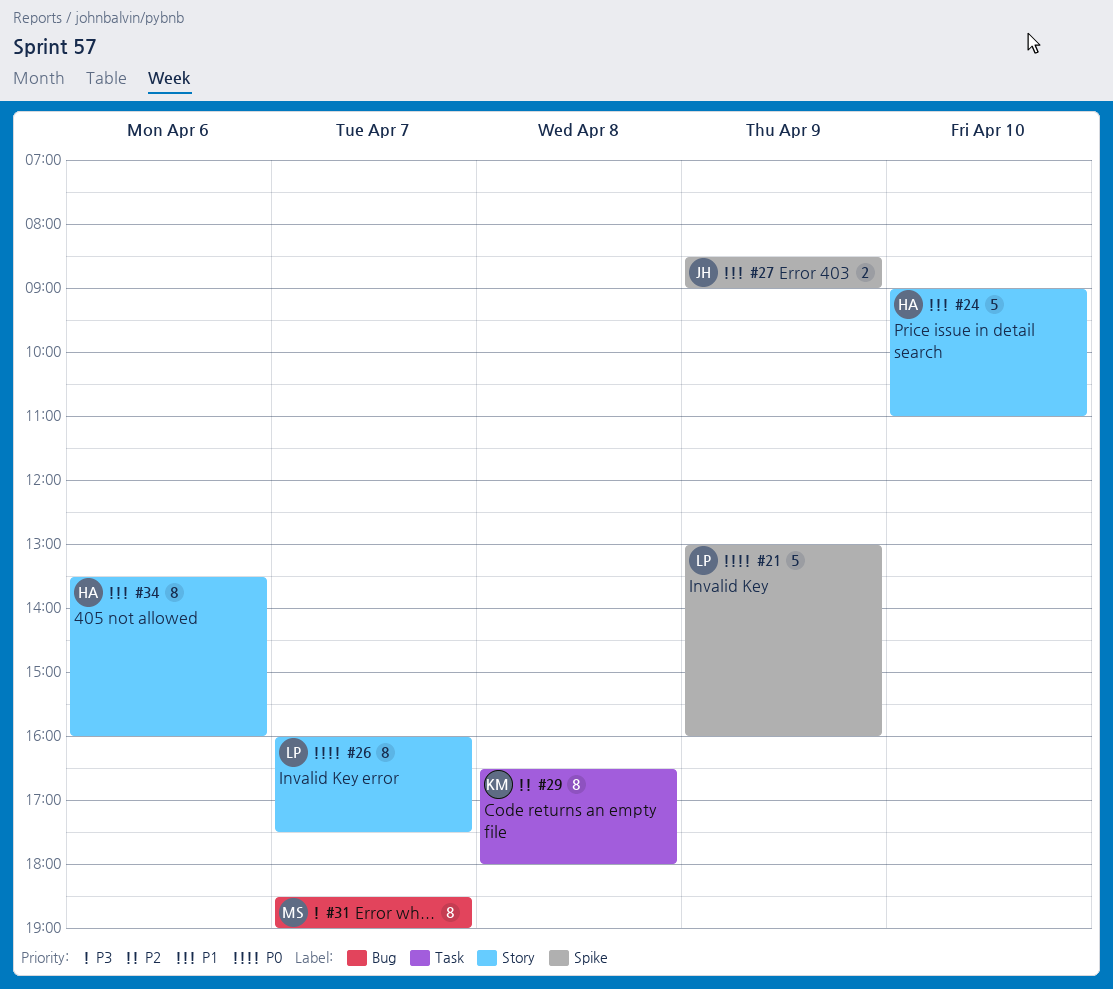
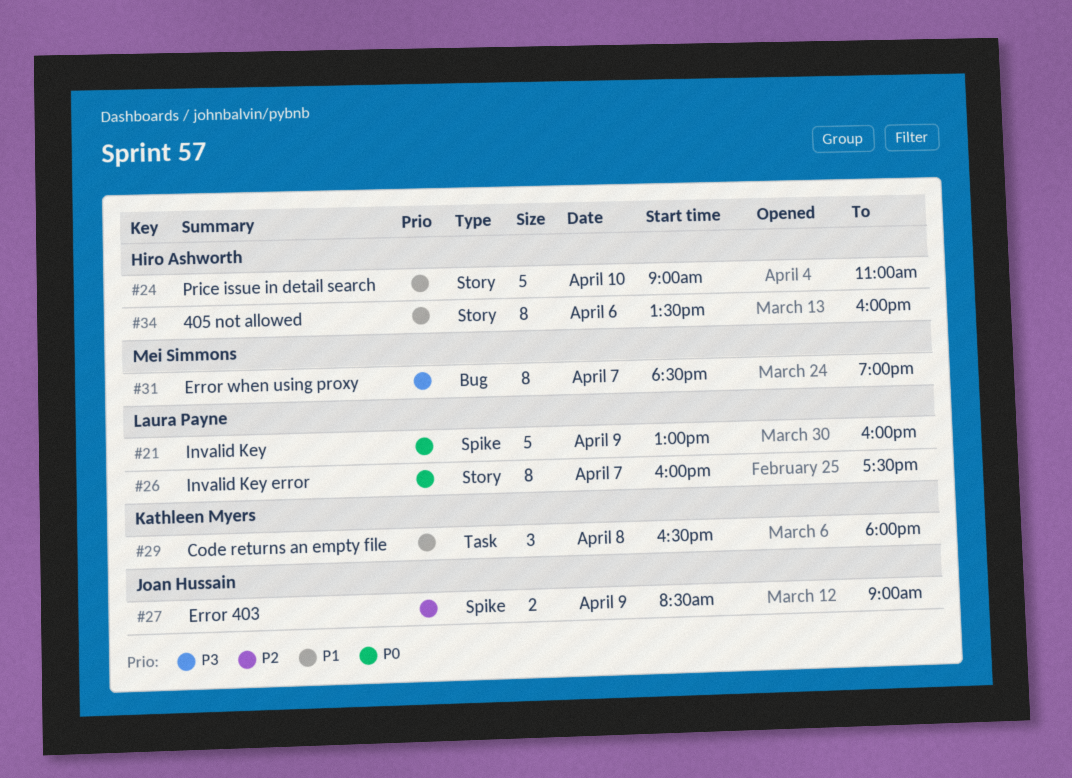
#27, priority: P1 -> P2
#29, priority: P2 -> P1
#29, estimate: 8 -> 3

